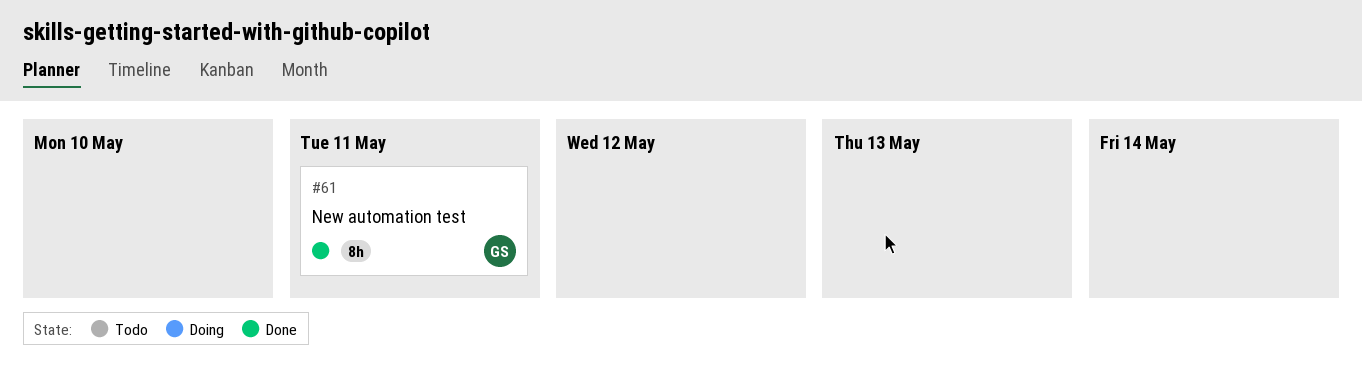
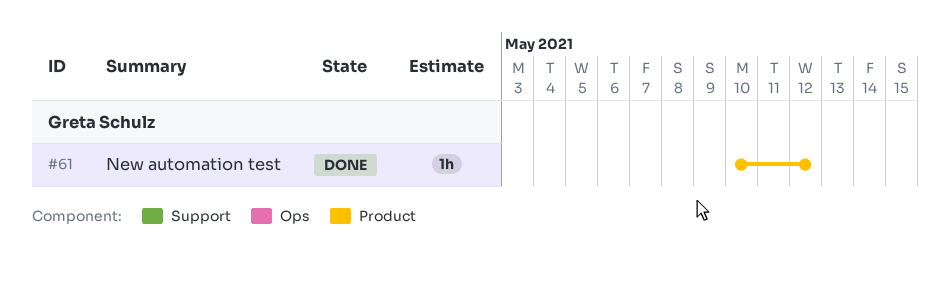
#61, estimate: 8h -> 1h
#61, due: May 11 -> May 12

